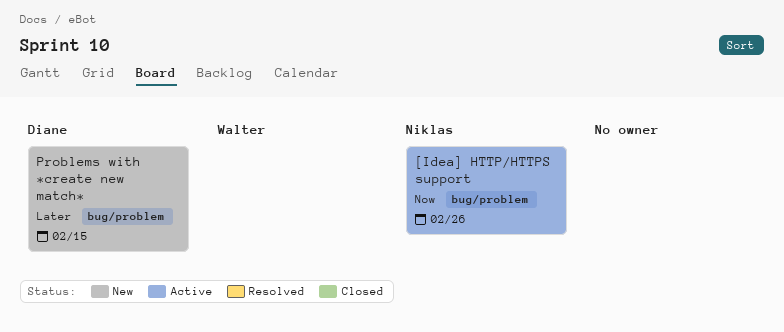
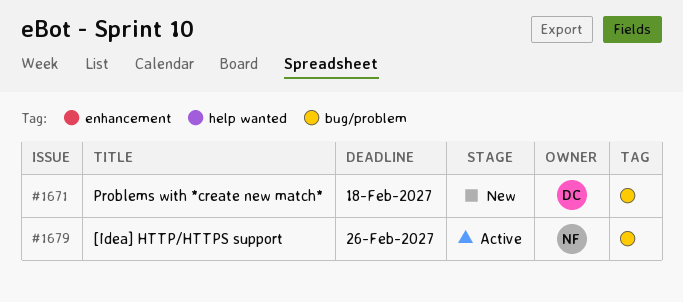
Problems with *create new match*, due: Feb 15 -> Feb 18

